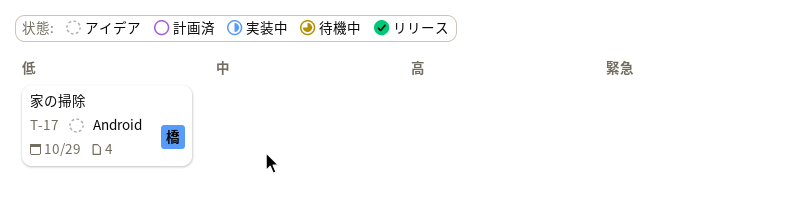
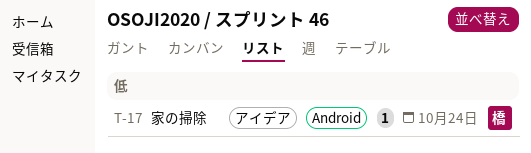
T-17, due: Oct 29 -> Oct 24

